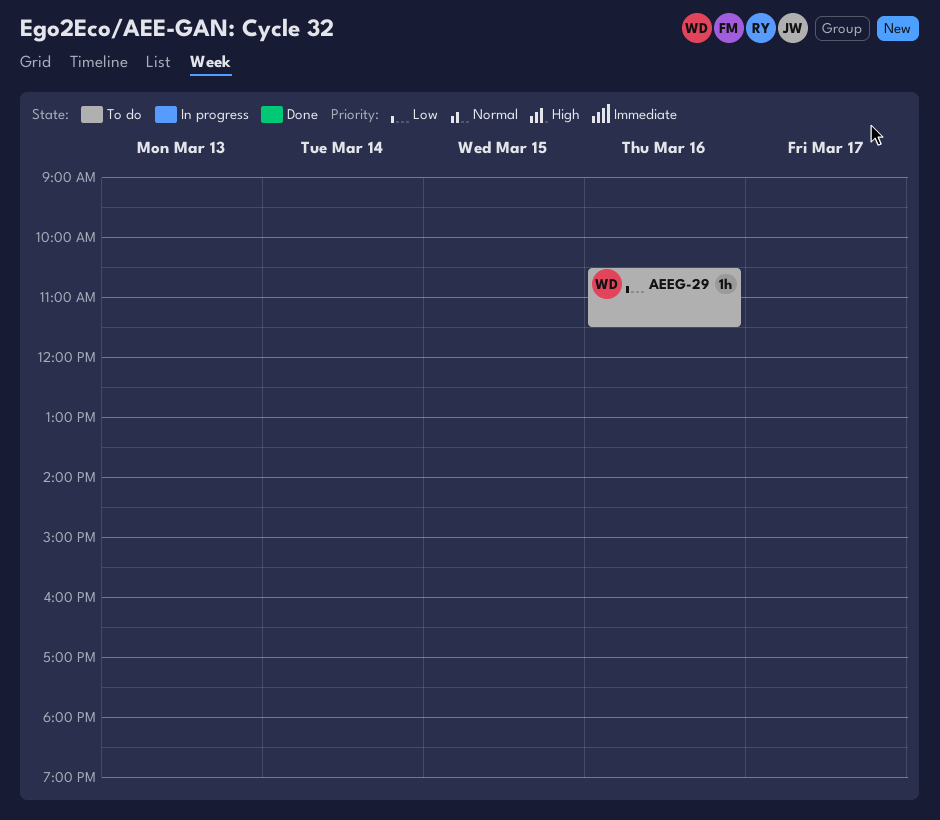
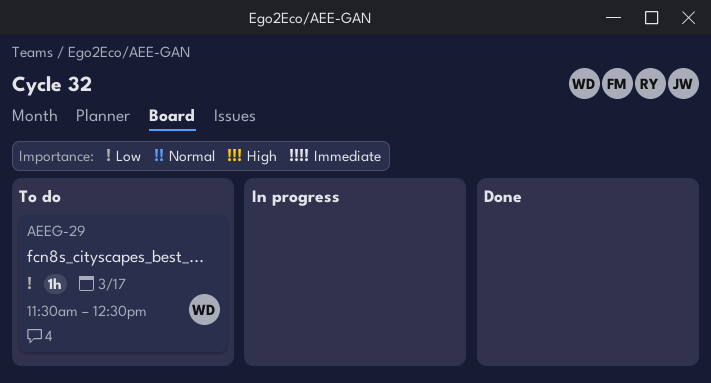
AEEG-29, day: Mar 16 -> Mar 17
AEEG-29, begins: 10:30 -> 11:30
AEEG-29, ends: 11:30 -> 12:30

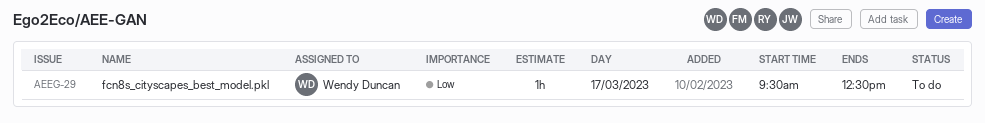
AEEG-29, begins: 11:30 -> 09:30

